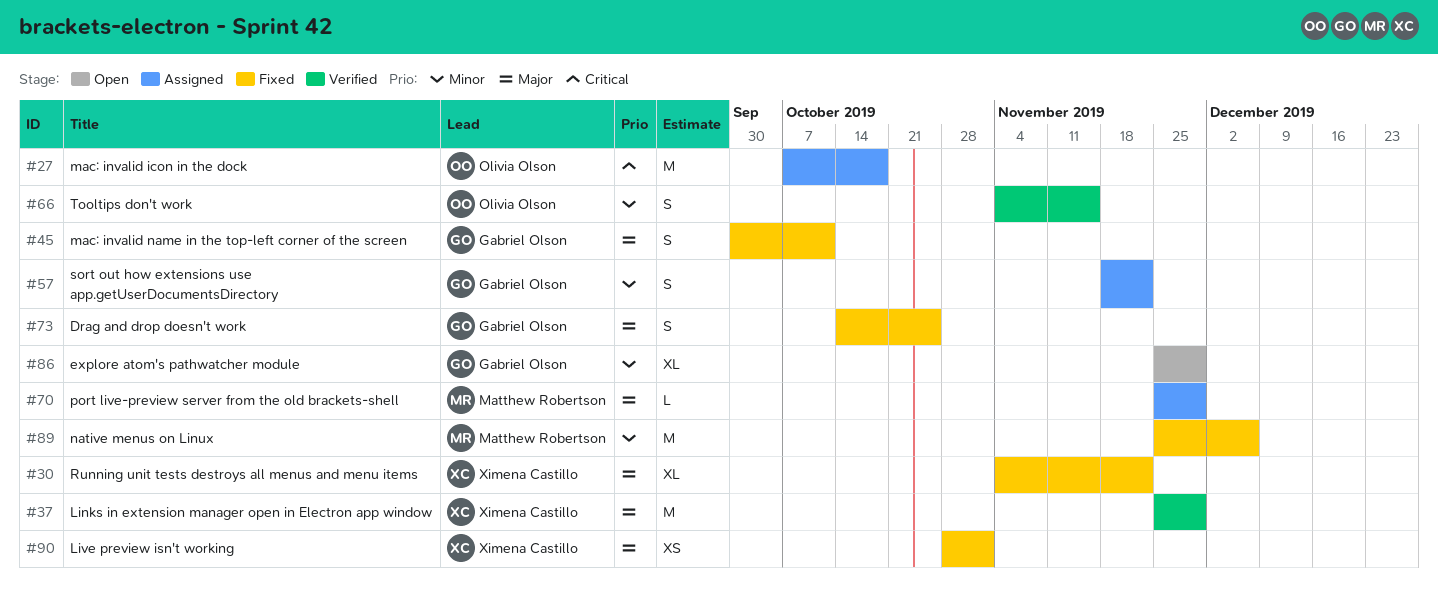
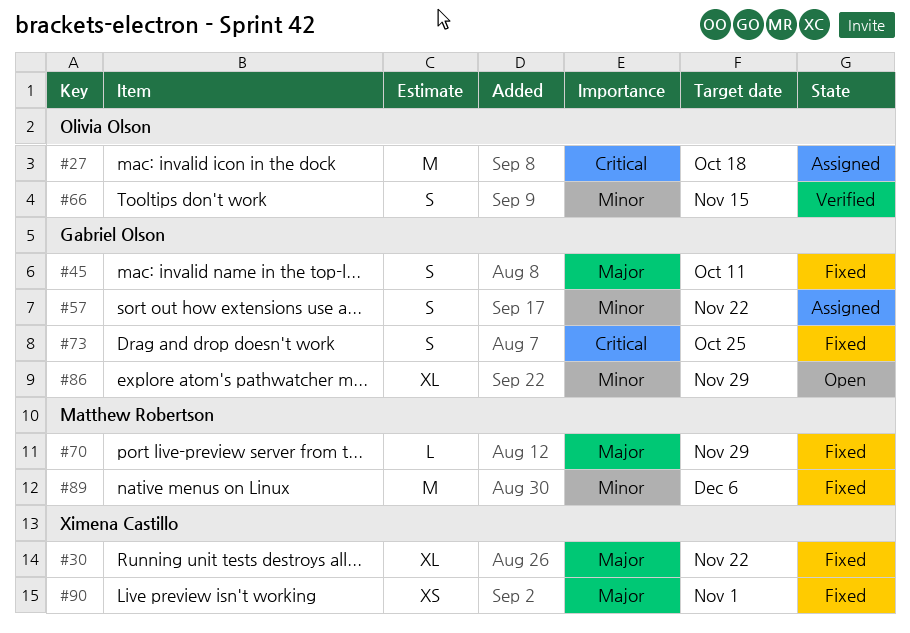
#37: present -> none
#70, status: Assigned -> Fixed
#73, priority: Major -> Critical

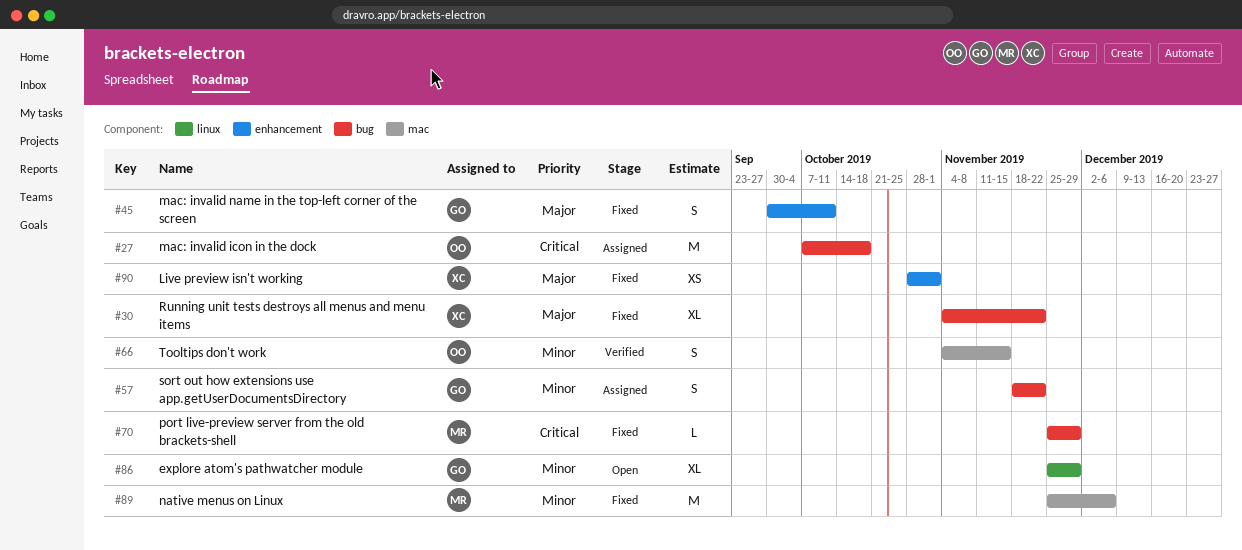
#70, priority: Major -> Critical
#73: present -> none

